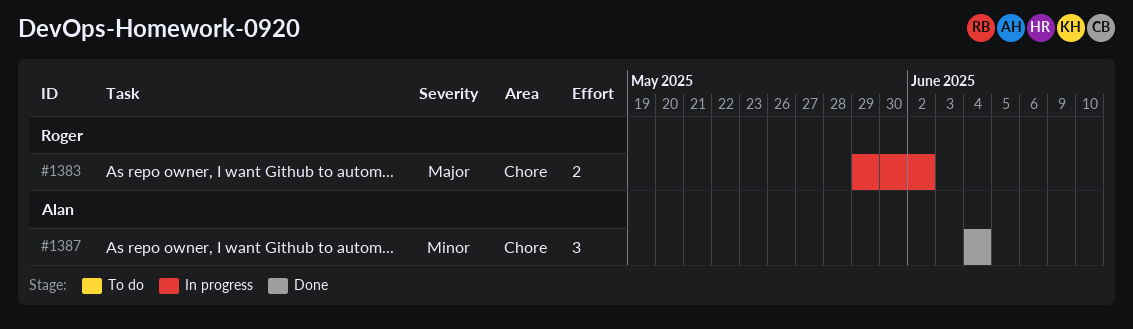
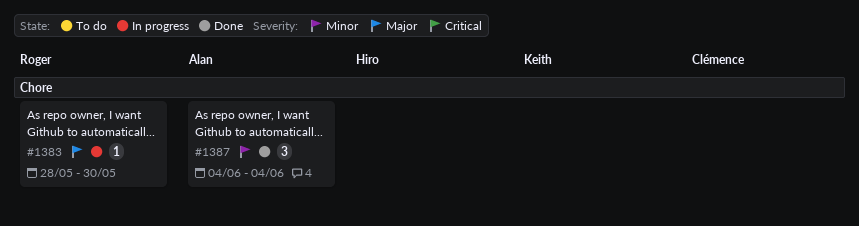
#1383, estimate: 2 -> 1
#1383, start: May 29 -> May 28
#1383, due: Jun 2 -> May 30

